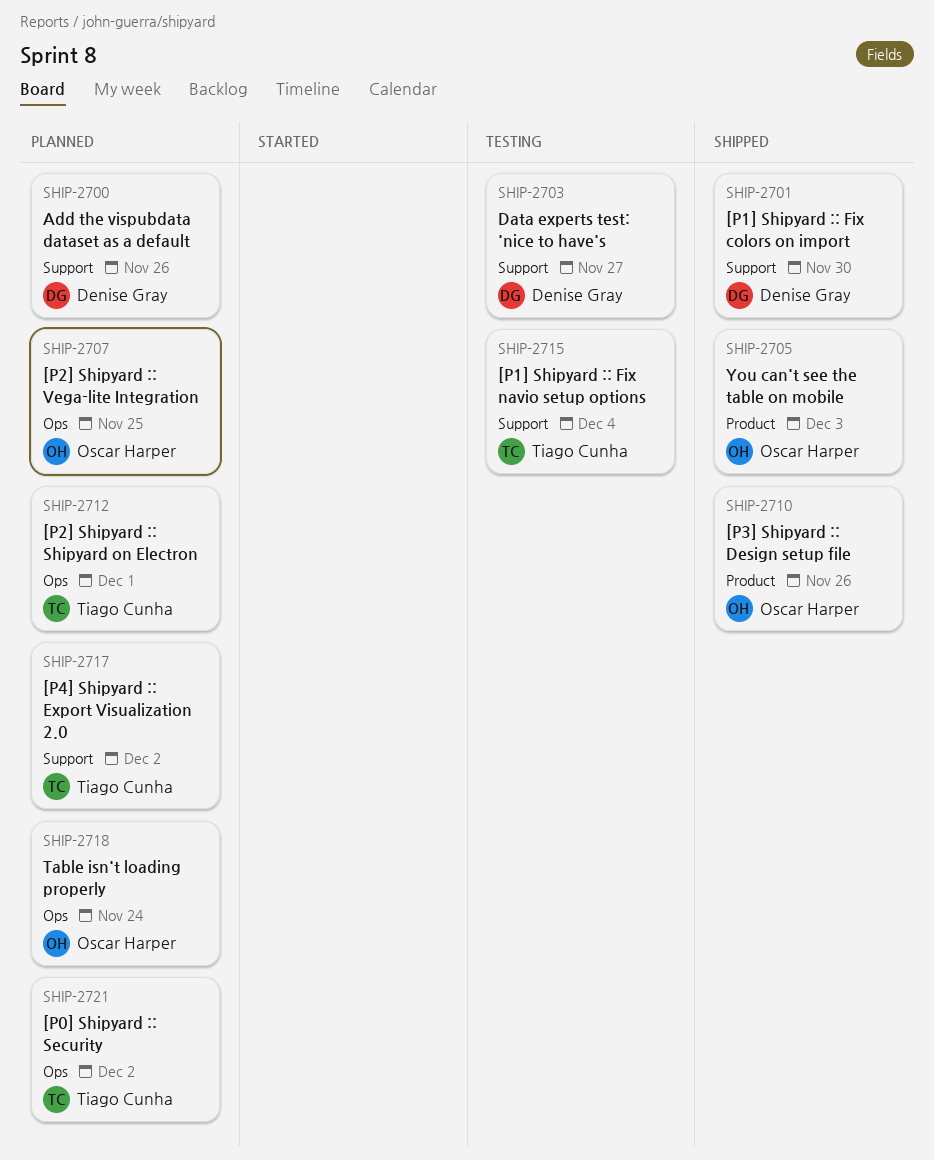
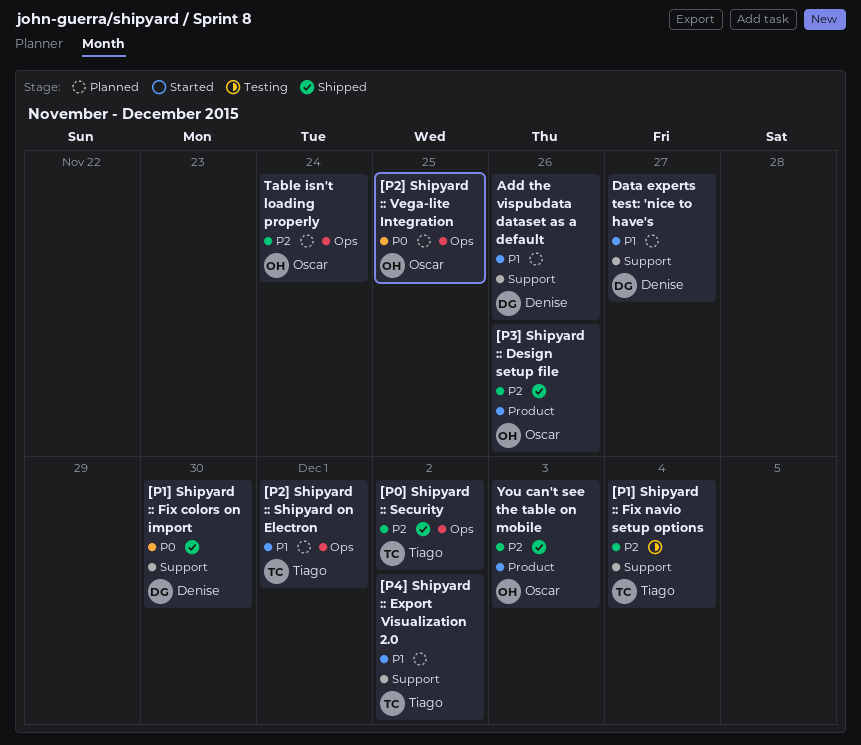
[P0] Shipyard :: Security, status: Planned -> Shipped
Data experts test: 'nice to have's, status: Testing -> Planned

